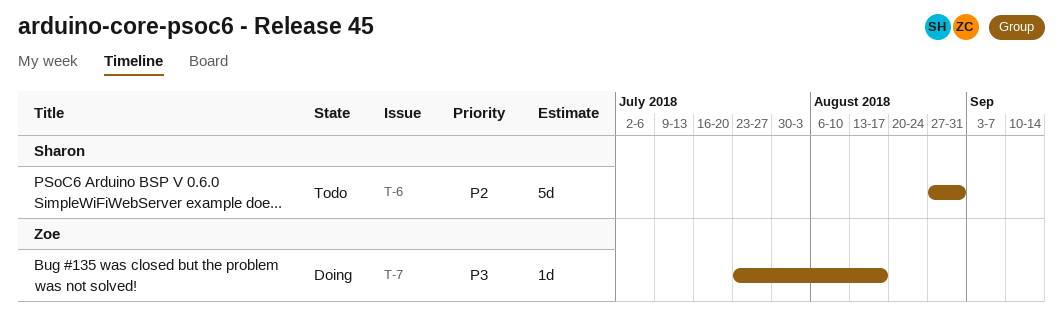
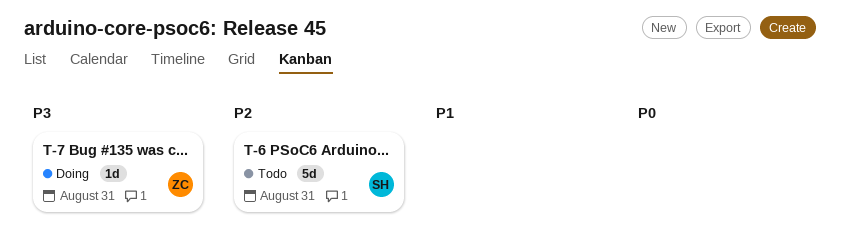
T-7, due: Aug 17 -> Aug 31

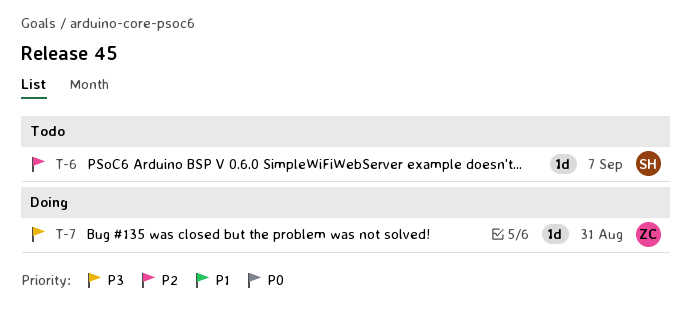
T-6, estimate: 5d -> 1d
T-6, due: Aug 31 -> Sep 7

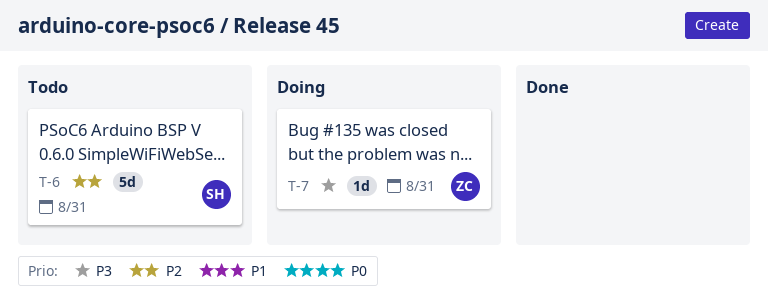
T-6, estimate: 1d -> 5d
T-6, due: Sep 7 -> Aug 31

